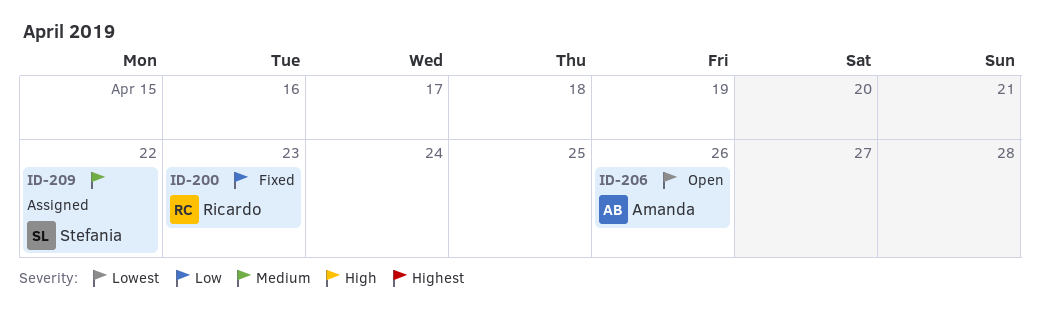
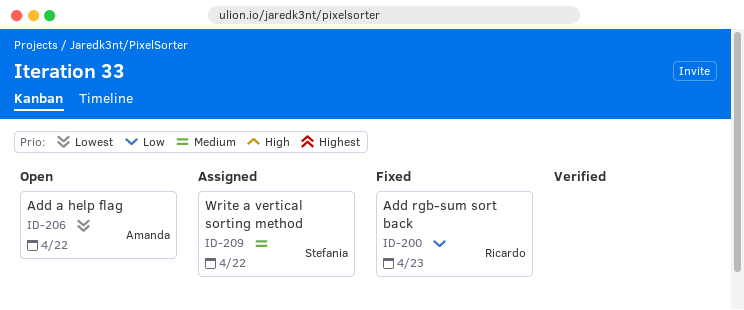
ID-206, due: Apr 26 -> Apr 22

